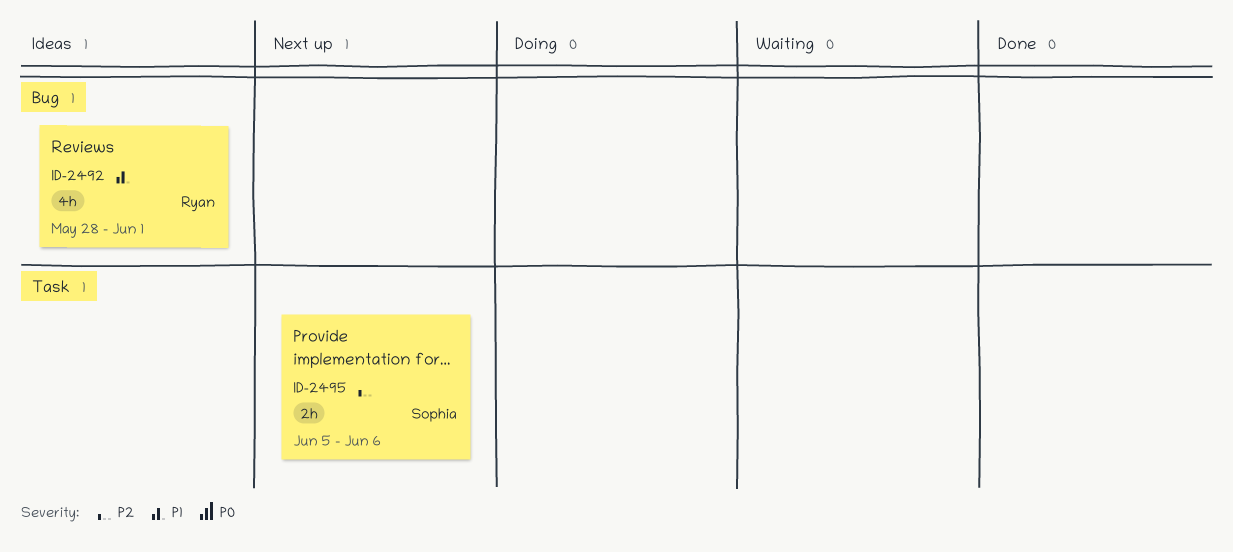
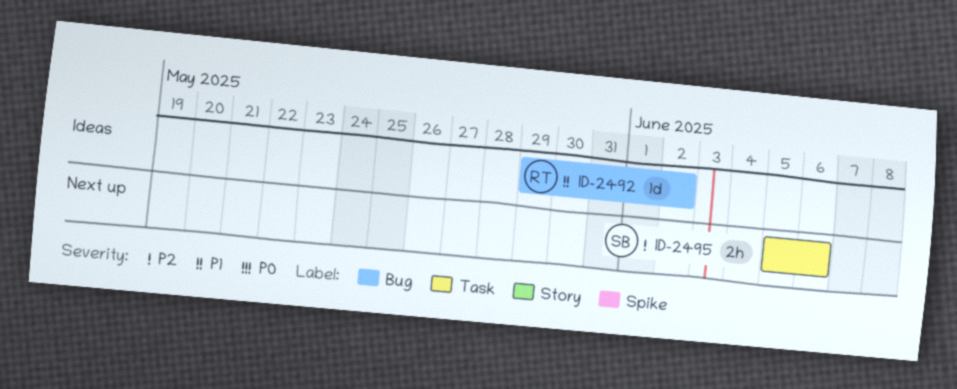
ID-2492, estimate: 4h -> 1d
ID-2492, start: May 28 -> May 29
ID-2492, due: Jun 1 -> Jun 2

